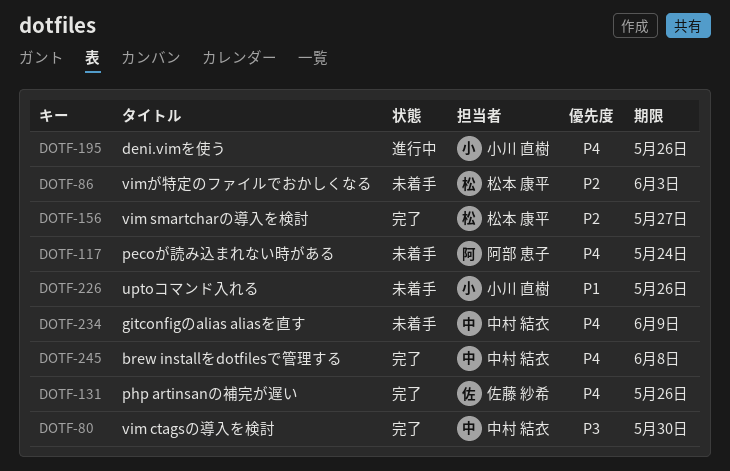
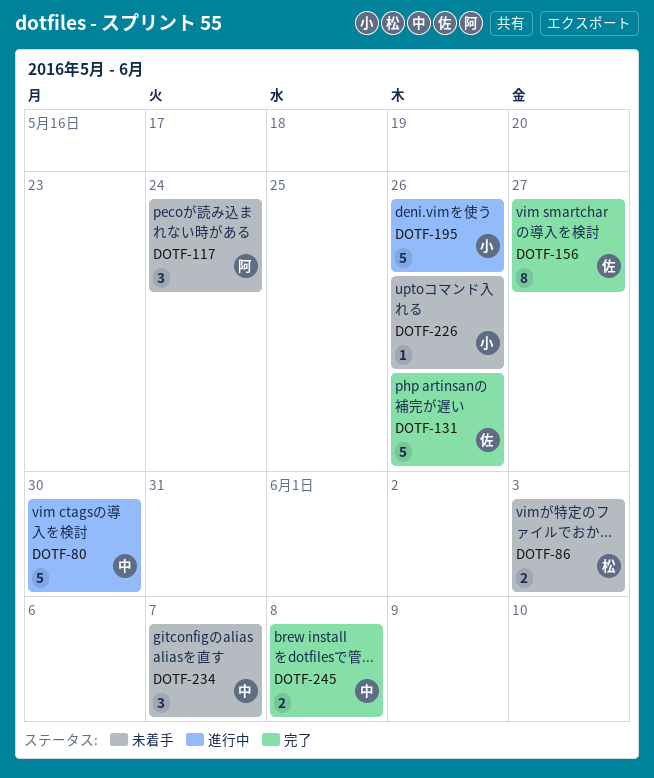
DOTF-80, status: 完了 -> 進行中
DOTF-156, owner: 松本 康平 -> 佐藤 紗希
DOTF-234, due: Jun 9 -> Jun 7

